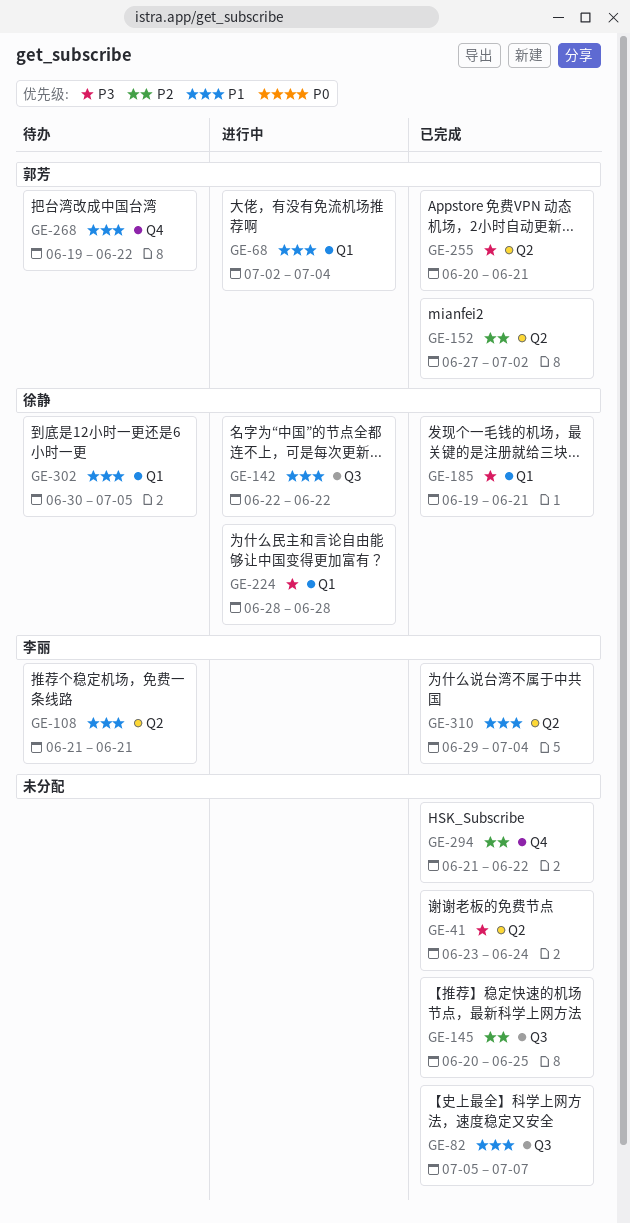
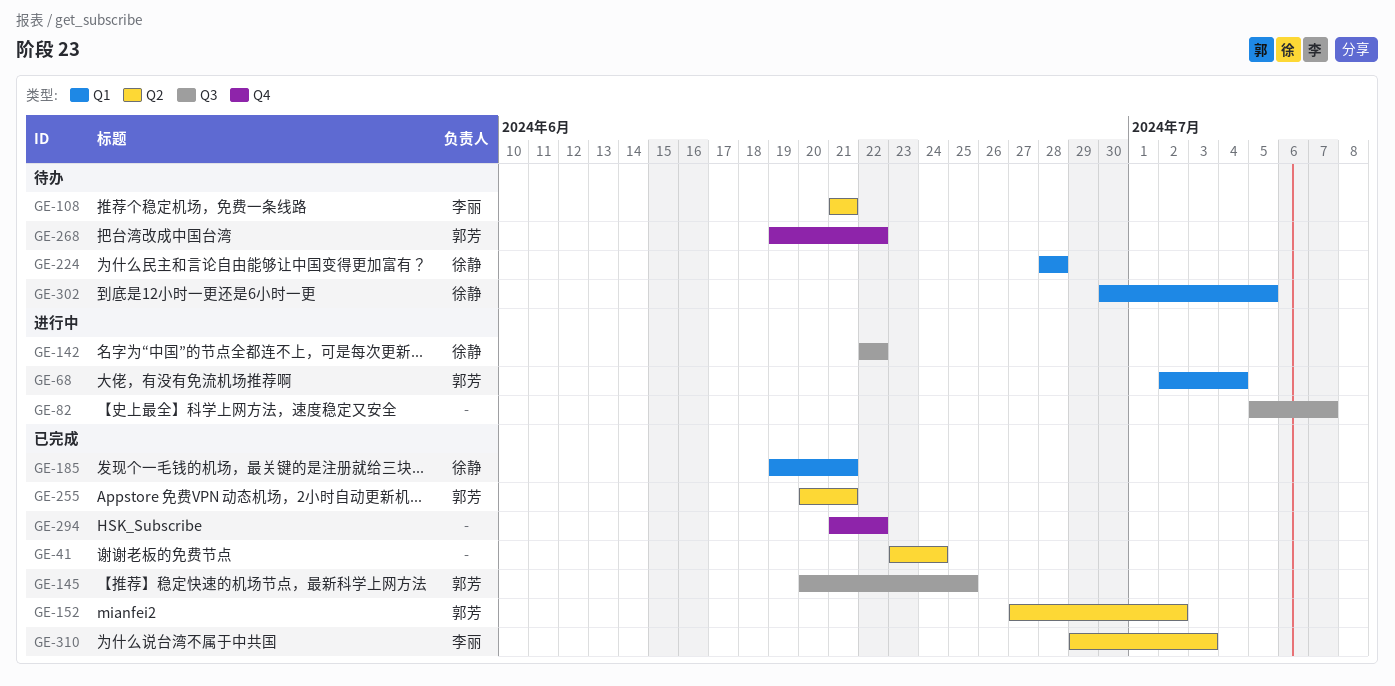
GE-82, status: 已完成 -> 进行中
GE-145, owner: none -> 郭芳
GE-224, status: 进行中 -> 待办
GE-310, due: Jul 4 -> Jul 3

